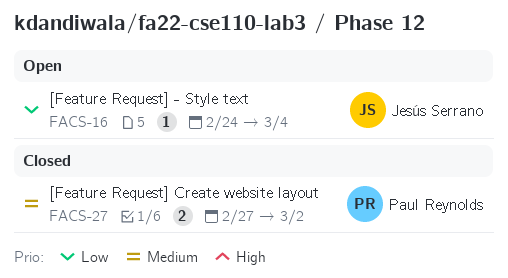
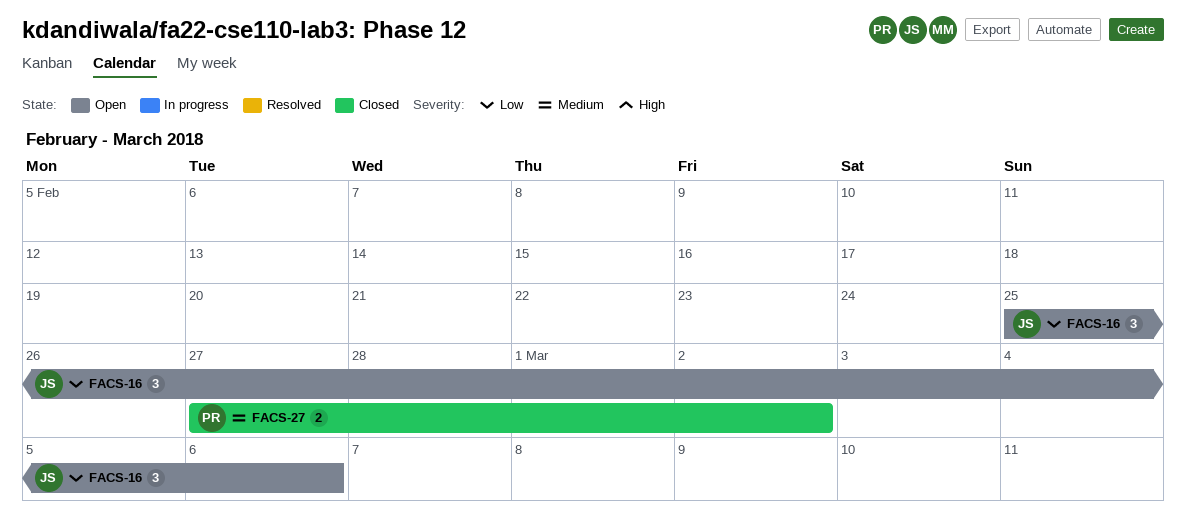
FACS-16, estimate: 1 -> 3
FACS-16, start: Feb 24 -> Feb 25
FACS-16, due: Mar 4 -> Mar 6

